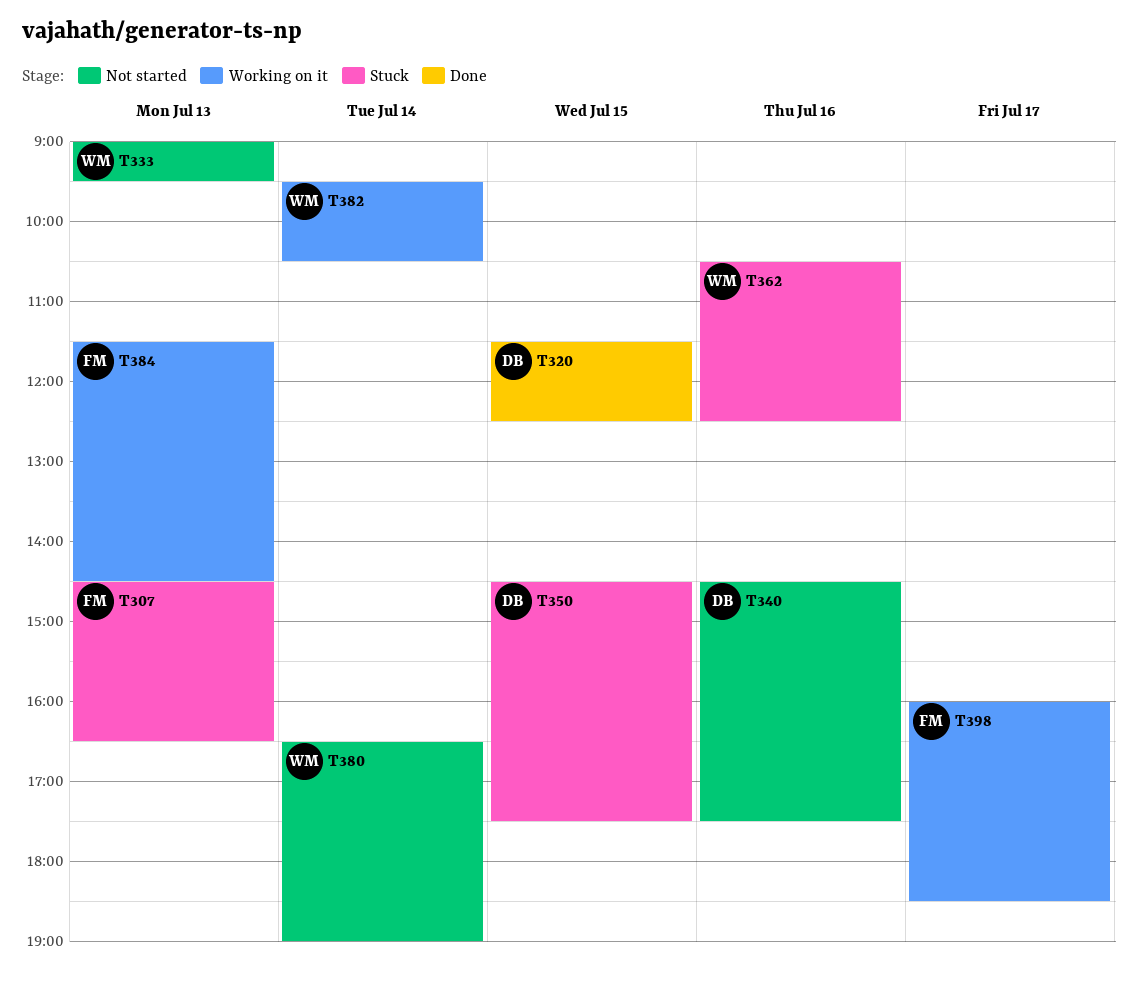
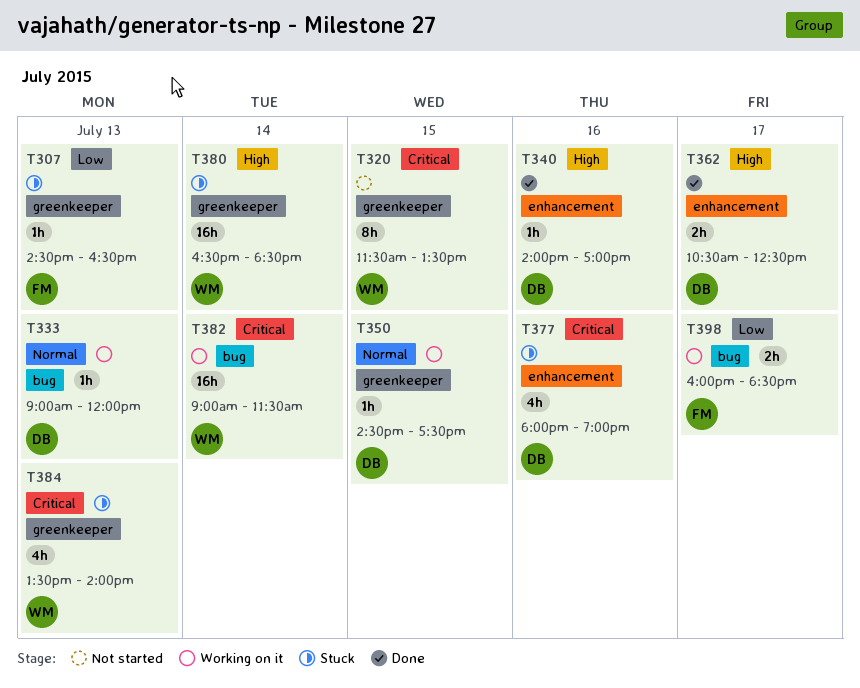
T320, status: Done -> Not started
T320, owner: DB -> WM
T320, ends: 12:30 -> 13:30
T333, status: Not started -> Working on it
T333, owner: WM -> DB
T333, ends: 09:30 -> 12:00
T340, status: Not started -> Done
T340, begins: 14:30 -> 14:00
T340, ends: 17:30 -> 17:00
T350, status: Stuck -> Working on it
T362, status: Stuck -> Done
T362, owner: WM -> DB
T362, day: Jul 16 -> Jul 17
T377: none -> present
T380, status: Not started -> Stuck
T380, ends: 19:00 -> 18:30
T382, begins: 09:30 -> 09:00
T382, ends: 10:30 -> 11:30
T384, status: Working on it -> Stuck
T384, owner: FM -> WM
T384, begins: 11:30 -> 13:30
T384, ends: 14:30 -> 14:00

